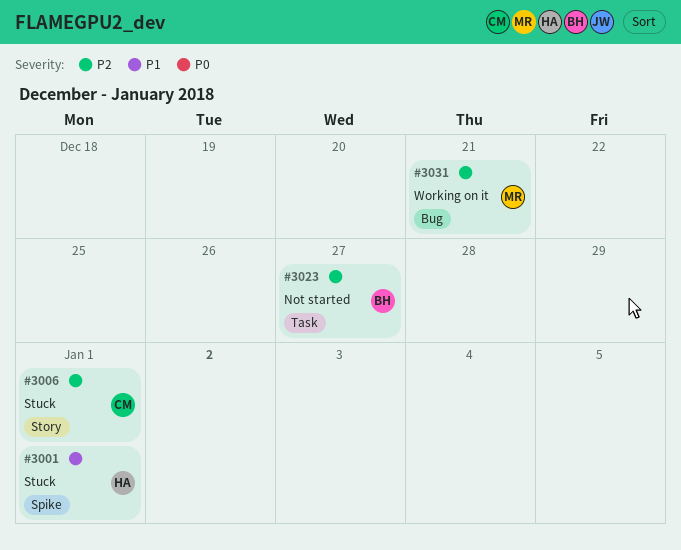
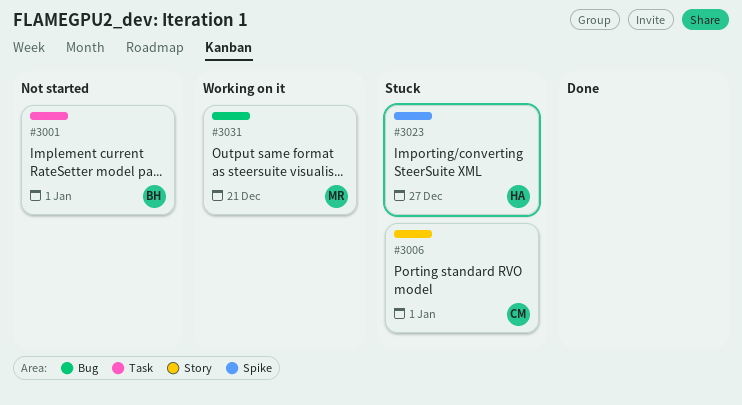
#3001, status: Stuck -> Not started
#3001, owner: HA -> BH
#3001, label: Spike -> Task
#3023, status: Not started -> Stuck
#3023, owner: BH -> HA
#3023, label: Task -> Spike

